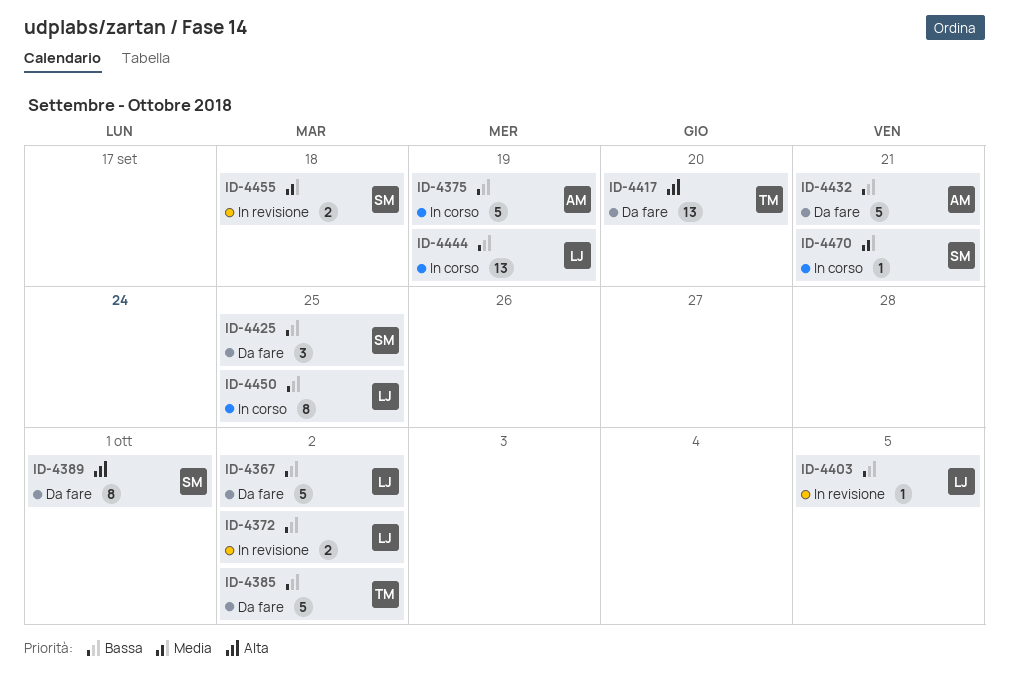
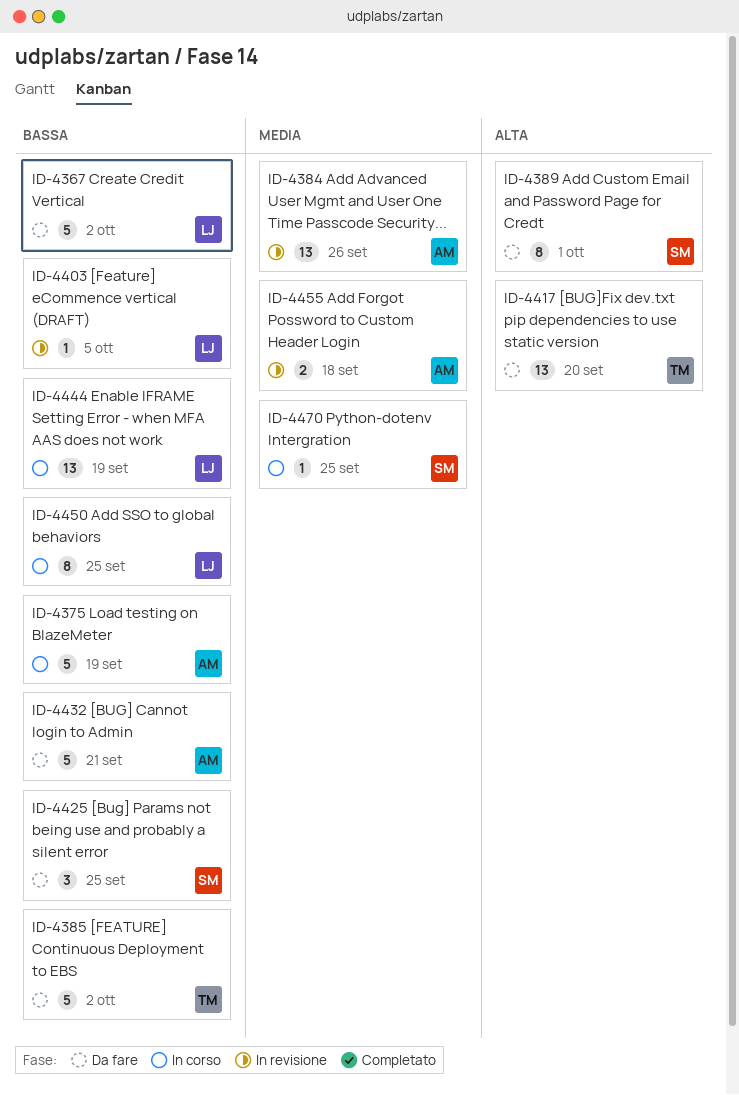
ID-4372: present -> none
ID-4384: none -> present
ID-4455, owner: SM -> AM
ID-4470, due: Sep 21 -> Sep 25

